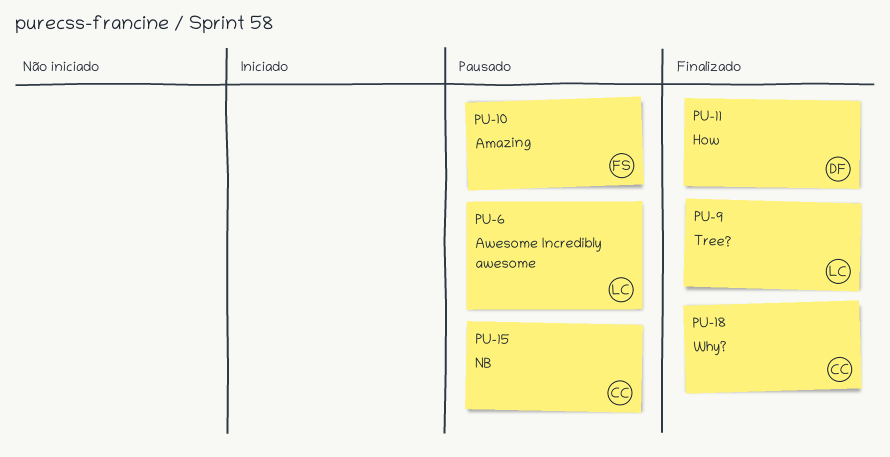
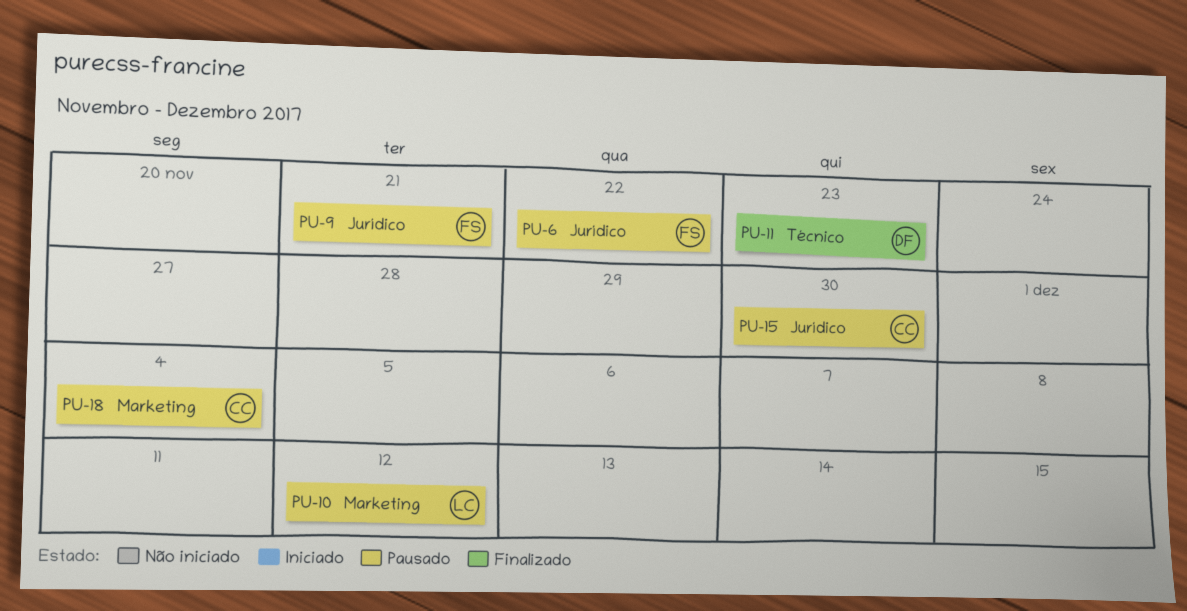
PU-6, owner: LC -> FS
PU-9, status: Finalizado -> Pausado
PU-9, owner: LC -> FS
PU-10, owner: FS -> LC
PU-18, status: Finalizado -> Pausado

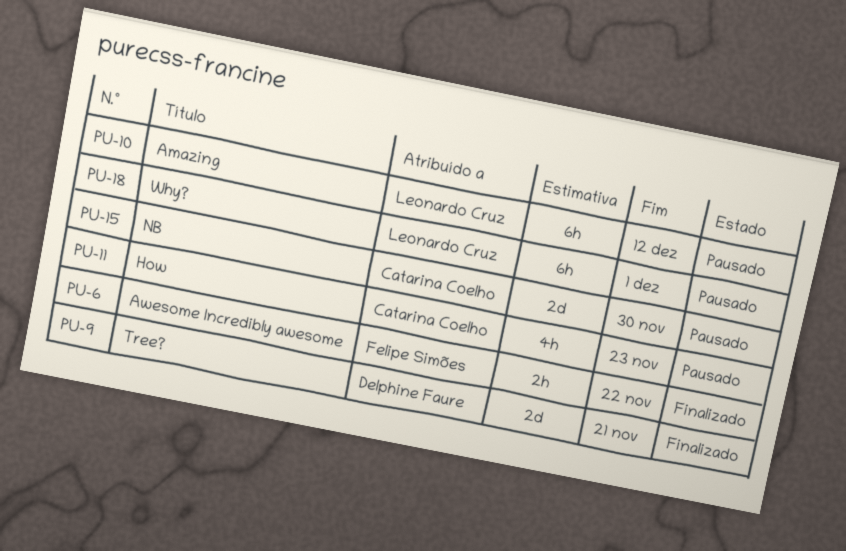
PU-6, status: Pausado -> Finalizado
PU-9, status: Pausado -> Finalizado
PU-9, owner: Felipe Simões -> Delphine Faure
PU-11, status: Finalizado -> Pausado
PU-11, owner: Delphine Faure -> Catarina Coelho
PU-18, owner: Catarina Coelho -> Leonardo Cruz
PU-18, due: Dec 4 -> Dec 1

